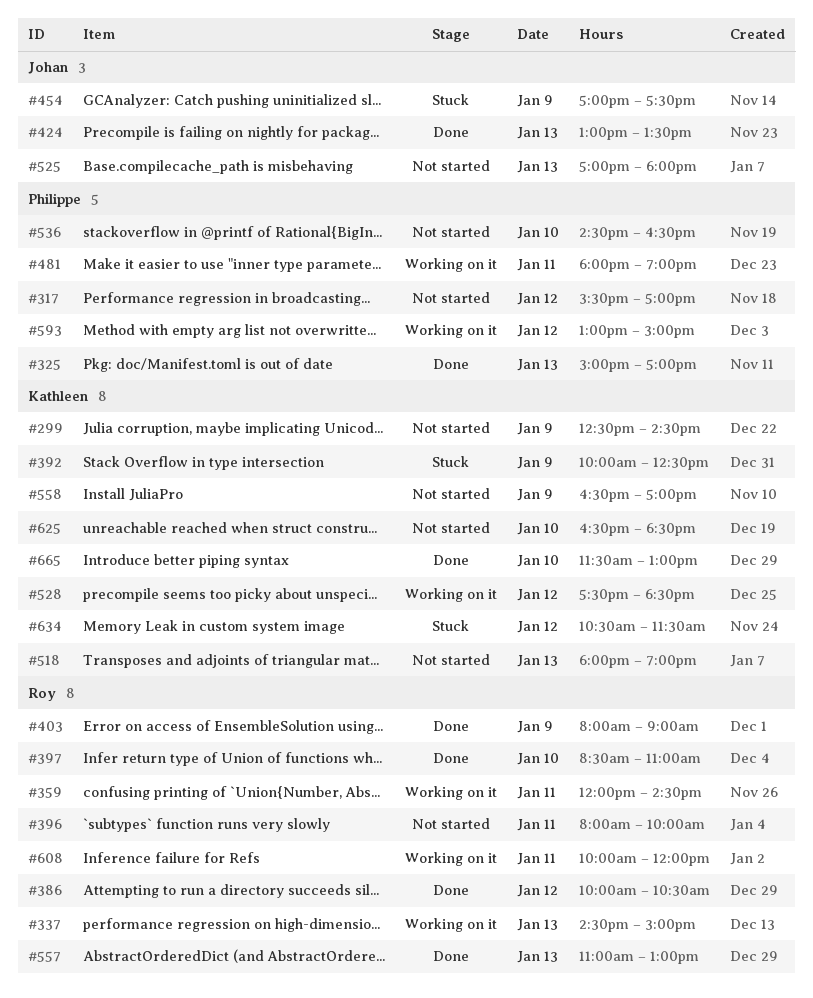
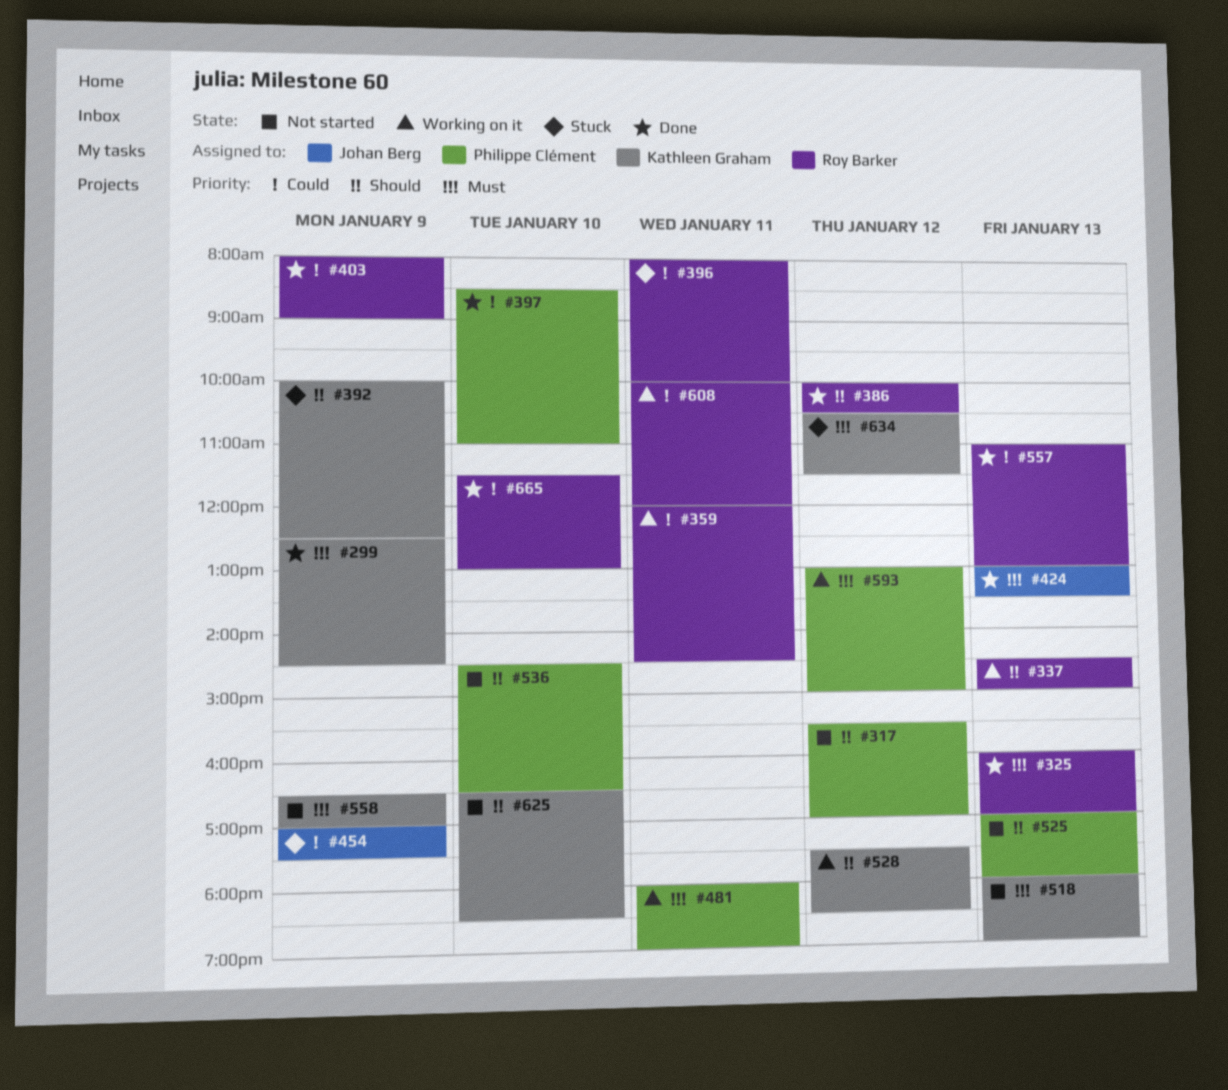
#299, status: Not started -> Done
#325, owner: Philippe Clément -> Roy Barker
#325, begins: 15:00 -> 16:00
#396, status: Not started -> Stuck
#397, owner: Roy Barker -> Philippe Clément
#525, owner: Johan Berg -> Philippe Clément
#665, owner: Kathleen Graham -> Roy Barker

